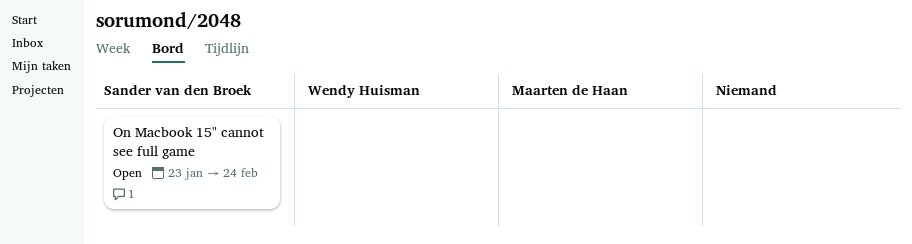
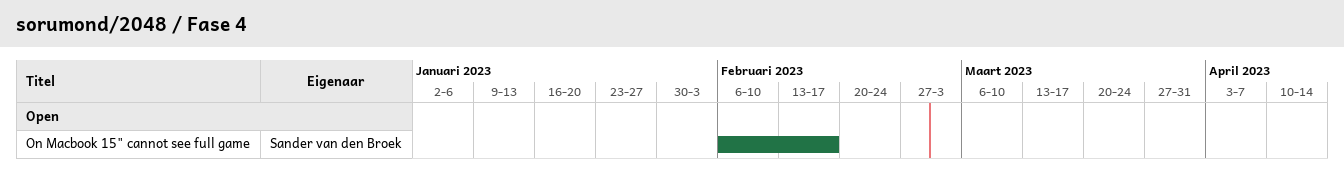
On Macbook 15" cannot see full game, start: Jan 23 -> Feb 6
On Macbook 15" cannot see full game, due: Feb 24 -> Feb 17

